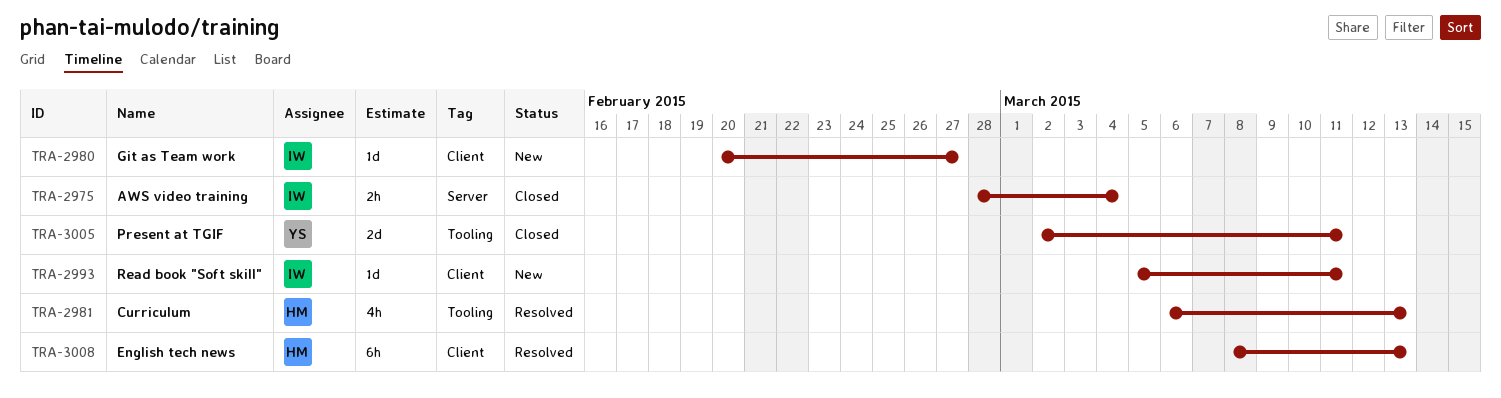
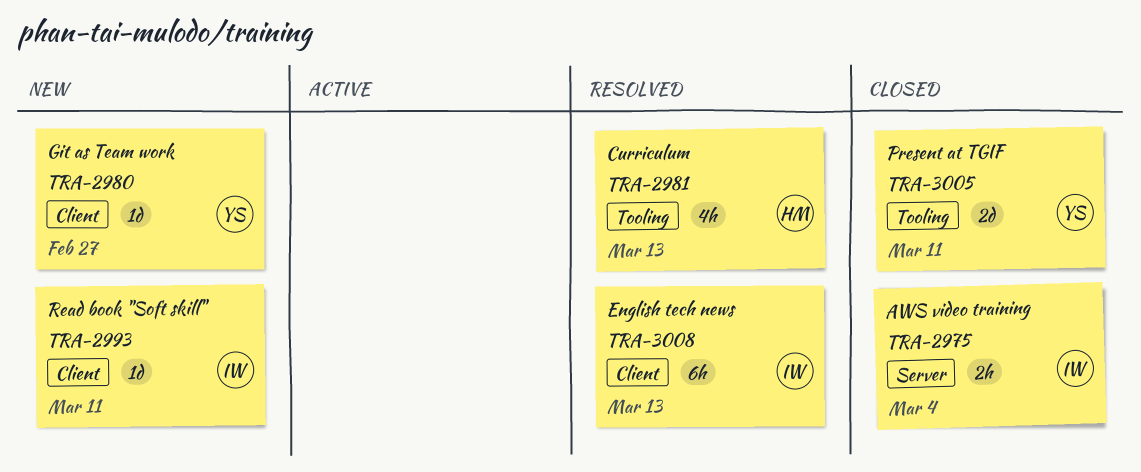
TRA-2980, owner: IW -> YS
TRA-3008, owner: HM -> IW

